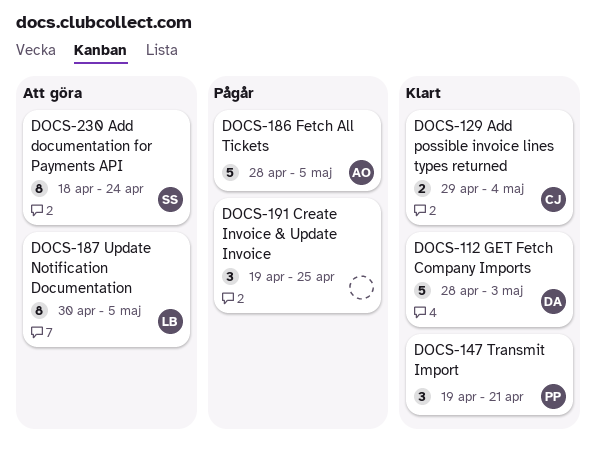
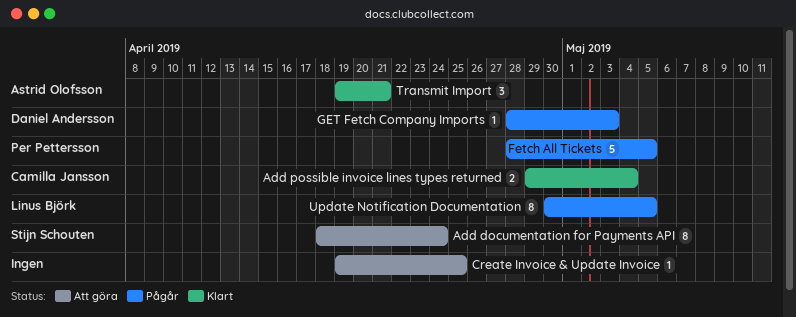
Create Invoice & Update Invoice, status: Pågår -> Att göra
Create Invoice & Update Invoice, estimate: 3 -> 1
Fetch All Tickets, owner: Astrid Olofsson -> Per Pettersson
GET Fetch Company Imports, status: Klart -> Pågår
GET Fetch Company Imports, estimate: 5 -> 1
Transmit Import, owner: Per Pettersson -> Astrid Olofsson
Update Notification Documentation, status: Att göra -> Pågår

